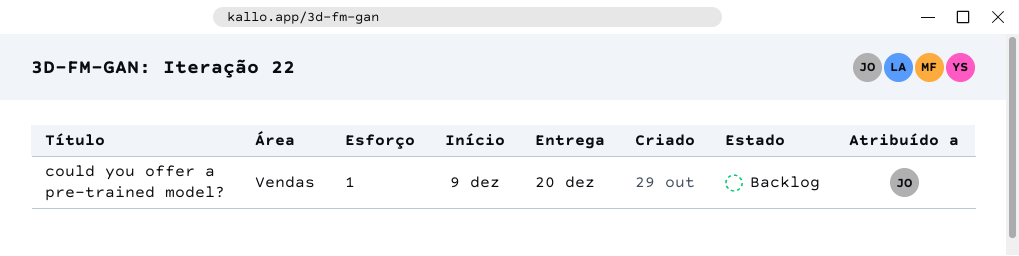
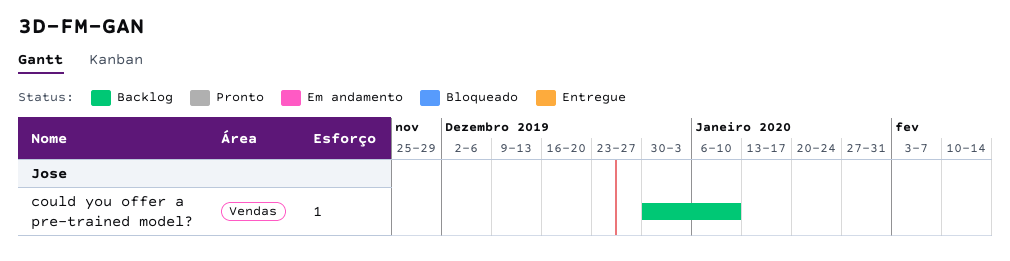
could you offer a pre-trained model?, start: Dec 9 -> Dec 30
could you offer a pre-trained model?, due: Dec 20 -> Jan 10

